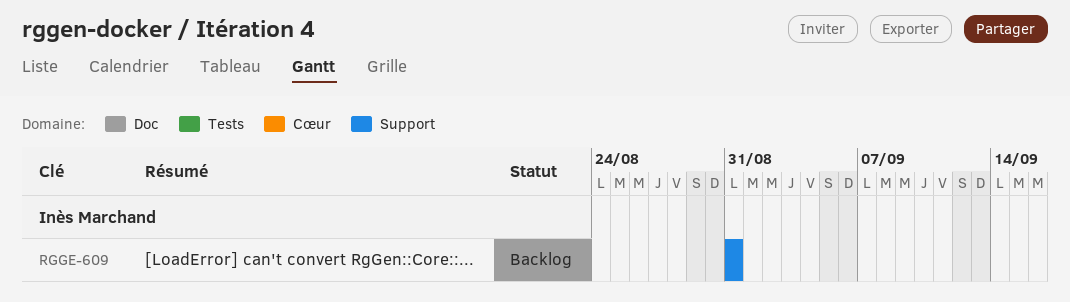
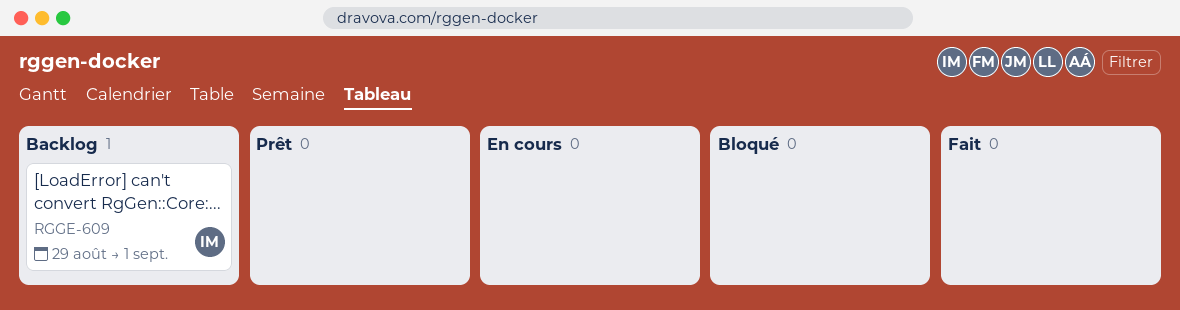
RGGE-609, start: Aug 31 -> Aug 29
RGGE-609, due: Aug 31 -> Sep 1

